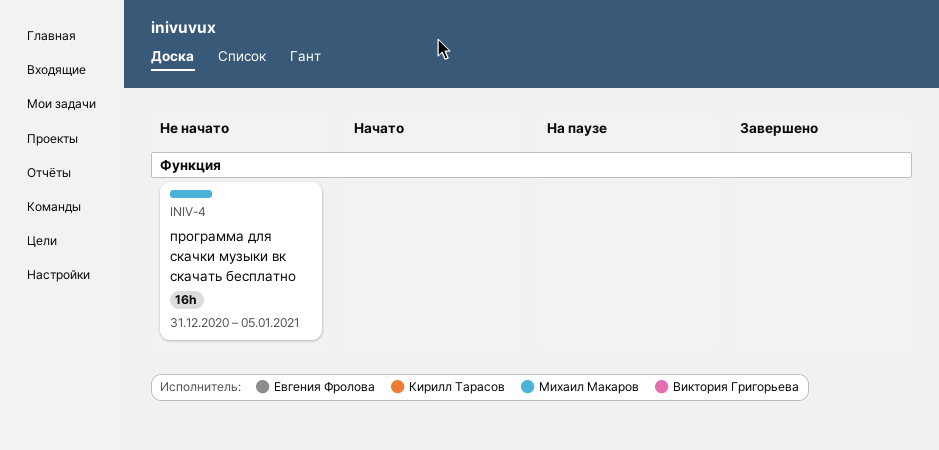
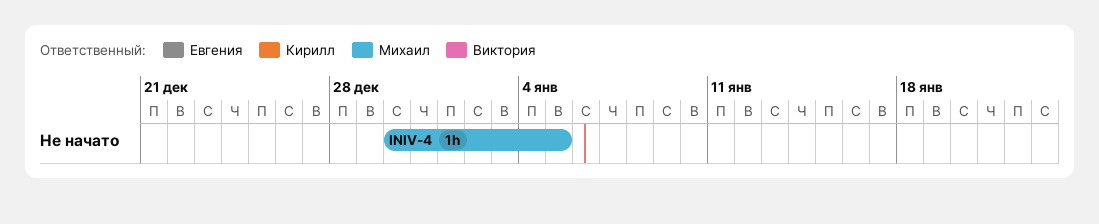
INIV-4, estimate: 16h -> 1h
INIV-4, start: Dec 31 -> Dec 30

